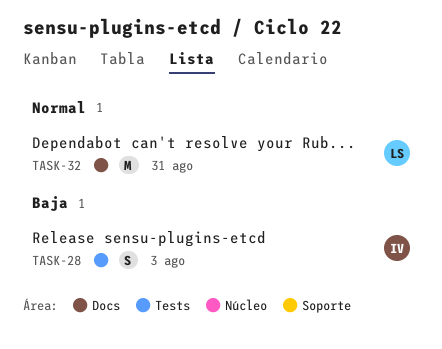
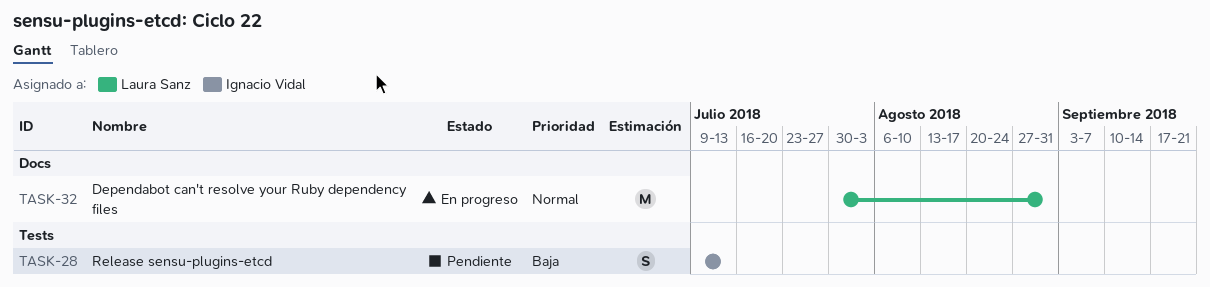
TASK-28, due: Aug 3 -> Jul 13

